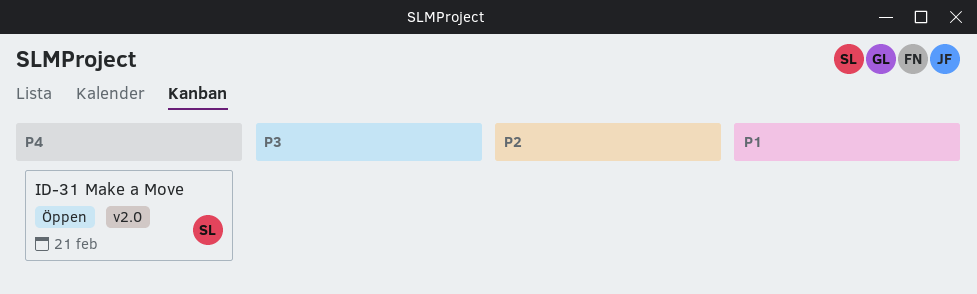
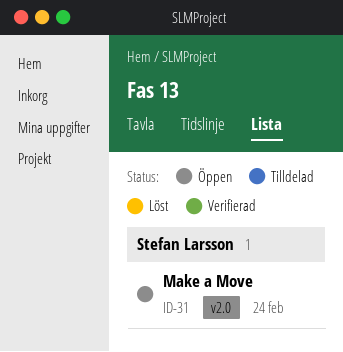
ID-31, due: Feb 21 -> Feb 24

